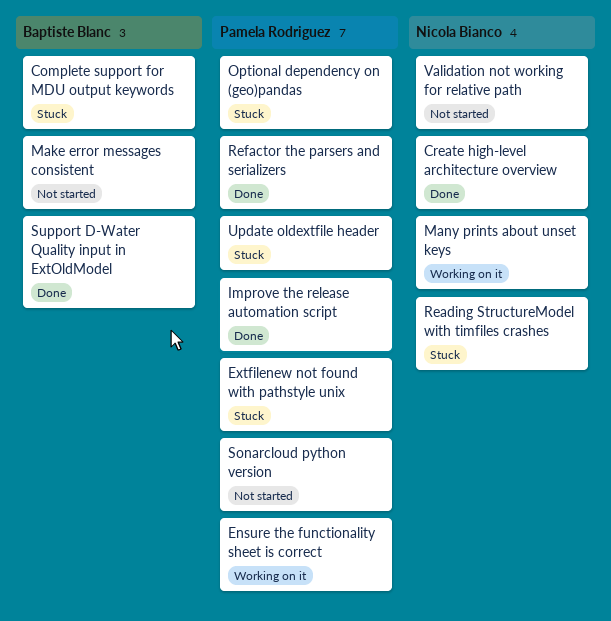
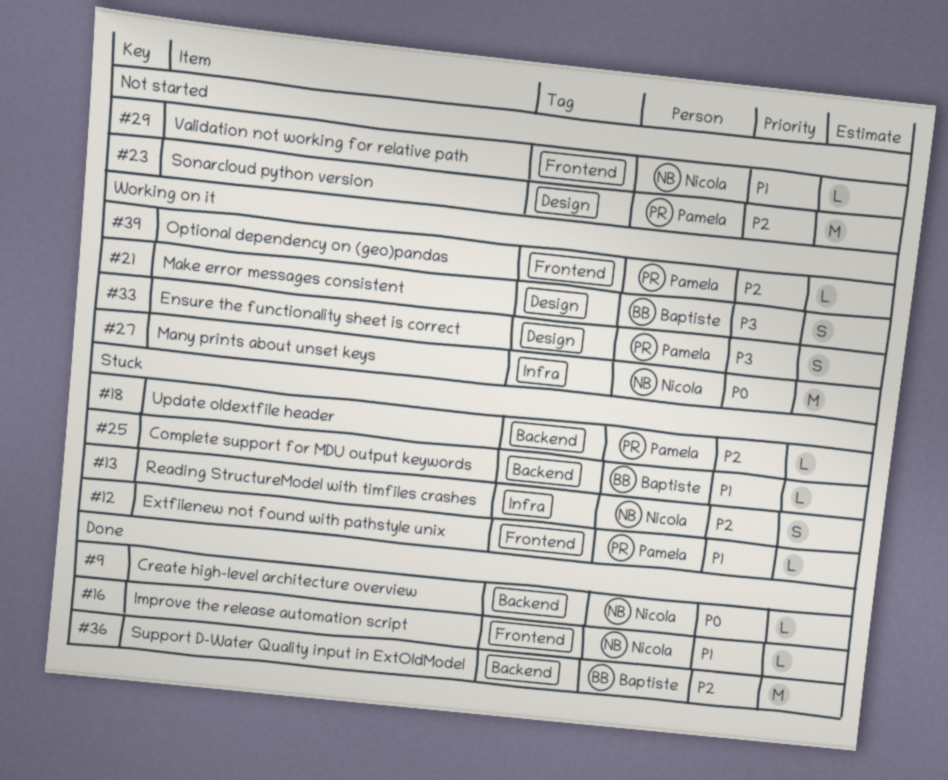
Improve the release automation script, owner: Pamela Rodriguez -> Nicola Bianco
Make error messages consistent, status: Not started -> Working on it
Optional dependency on (geo)pandas, status: Stuck -> Working on it
Refactor the parsers and serializers: present -> none

